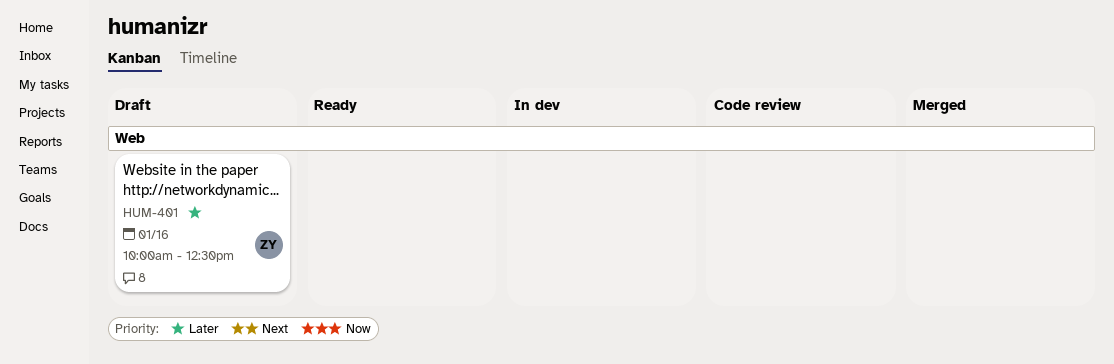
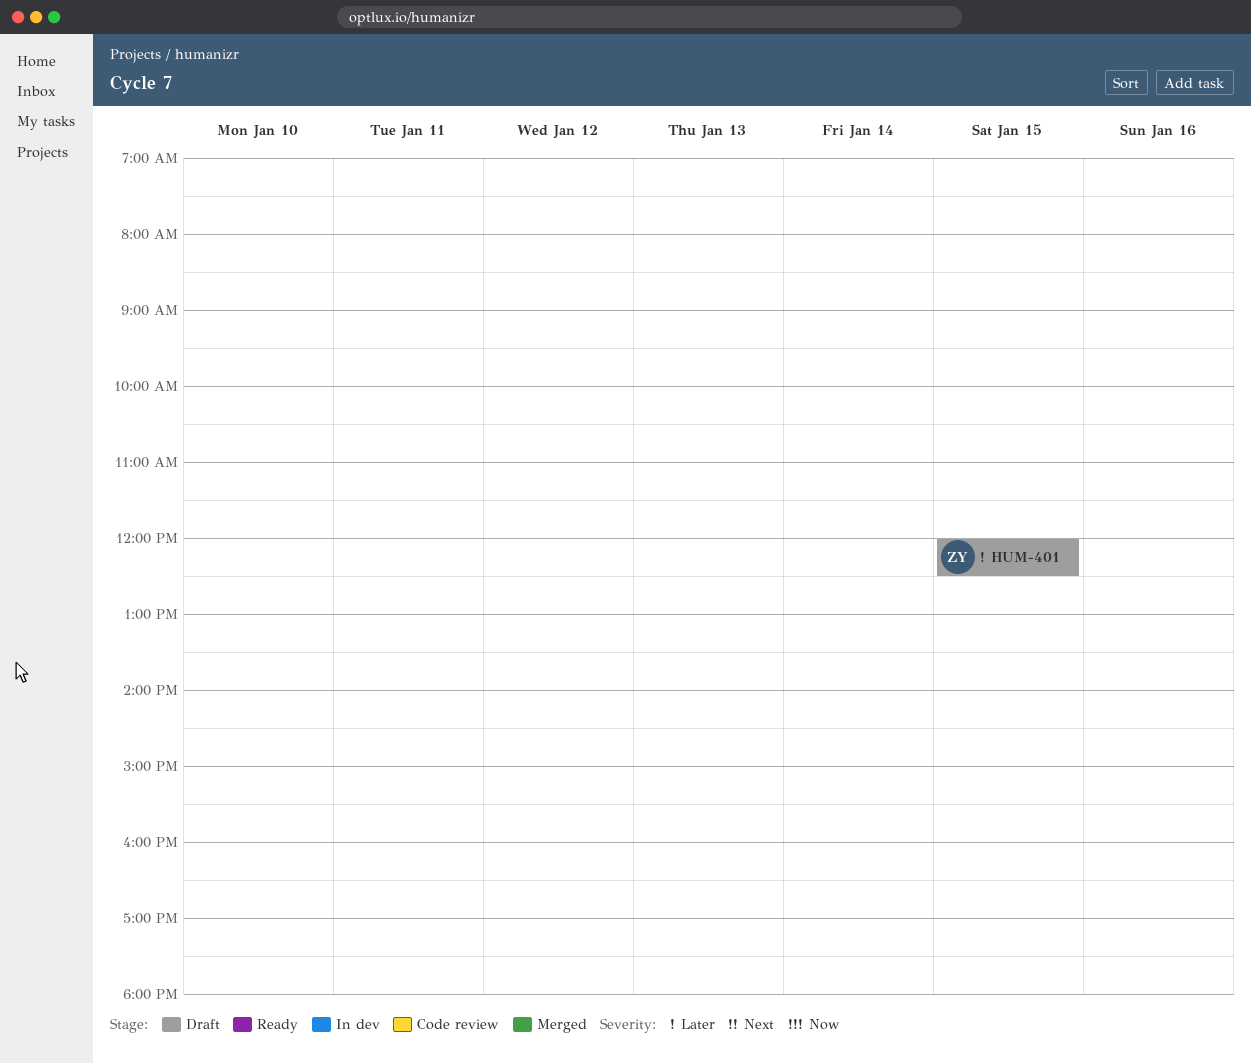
HUM-401, day: Jan 16 -> Jan 15
HUM-401, begins: 10:00 -> 12:00

